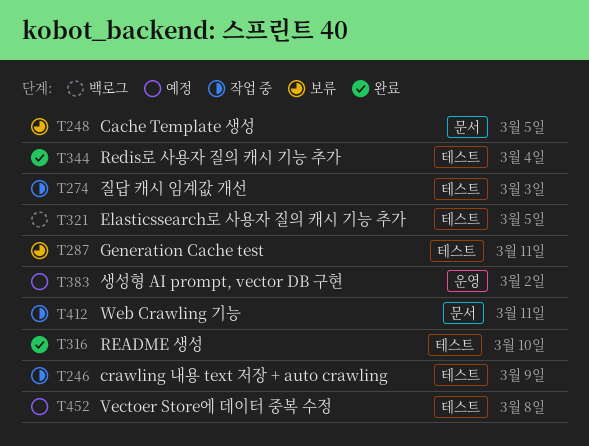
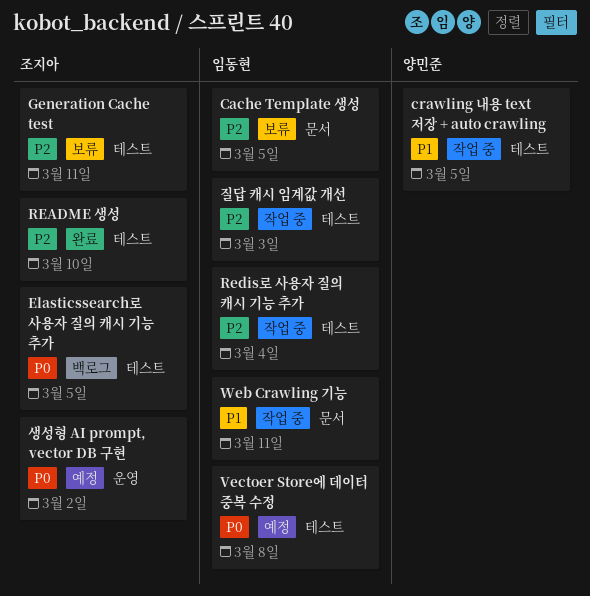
crawling 내용 text 저장 + auto crawling, due: Mar 9 -> Mar 5
Redis로 사용자 질의 캐시 기능 추가, status: 완료 -> 작업 중

